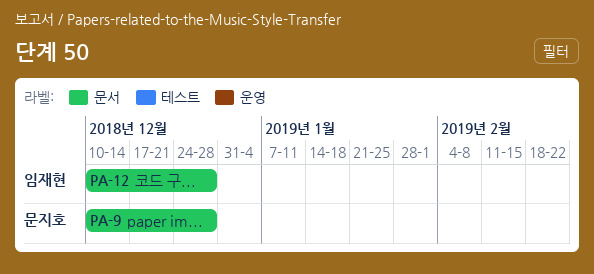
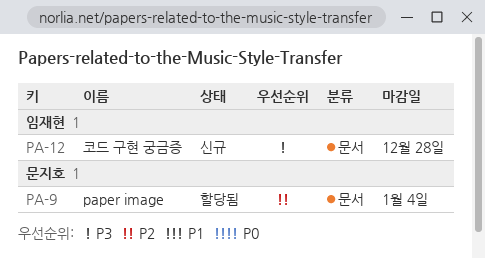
PA-9, due: Dec 28 -> Jan 4

